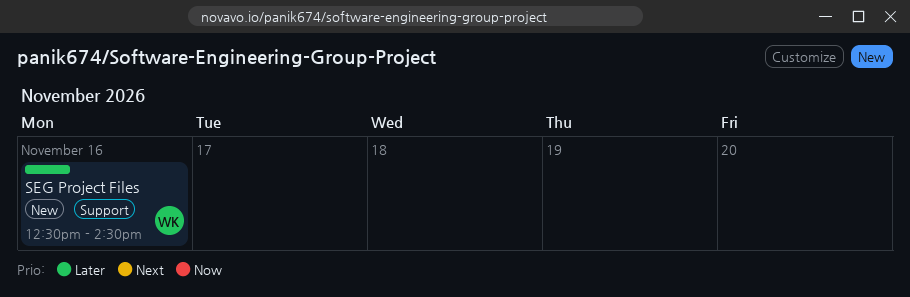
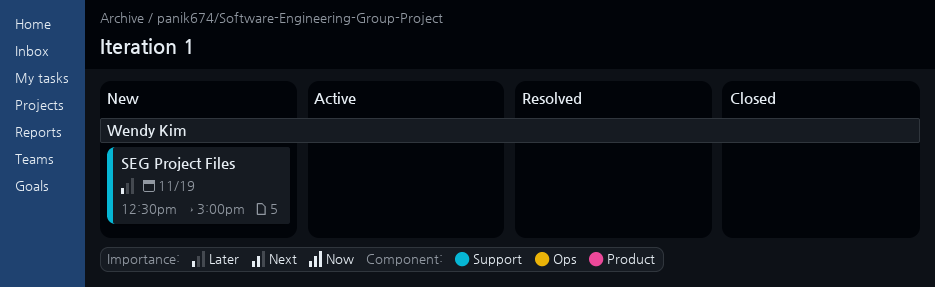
SEG Project Files, day: Nov 16 -> Nov 19
SEG Project Files, ends: 14:30 -> 15:00

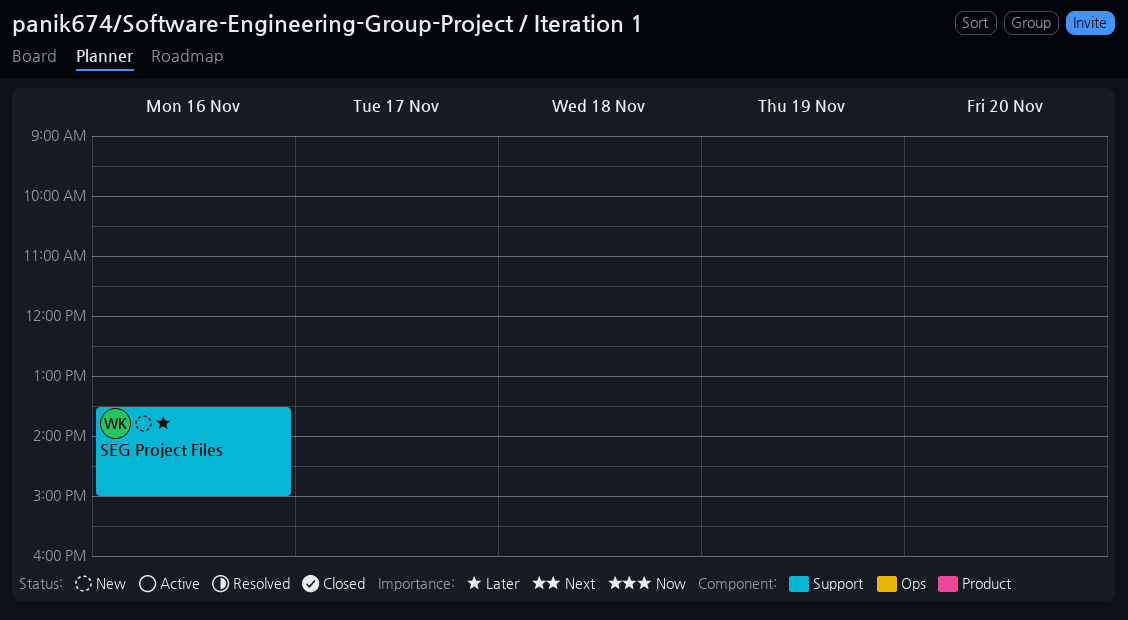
SEG Project Files, day: Nov 19 -> Nov 16
SEG Project Files, begins: 12:30 -> 13:30

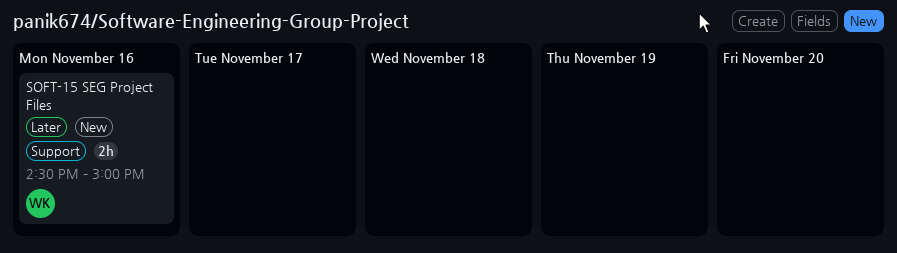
SEG Project Files, begins: 13:30 -> 14:30

